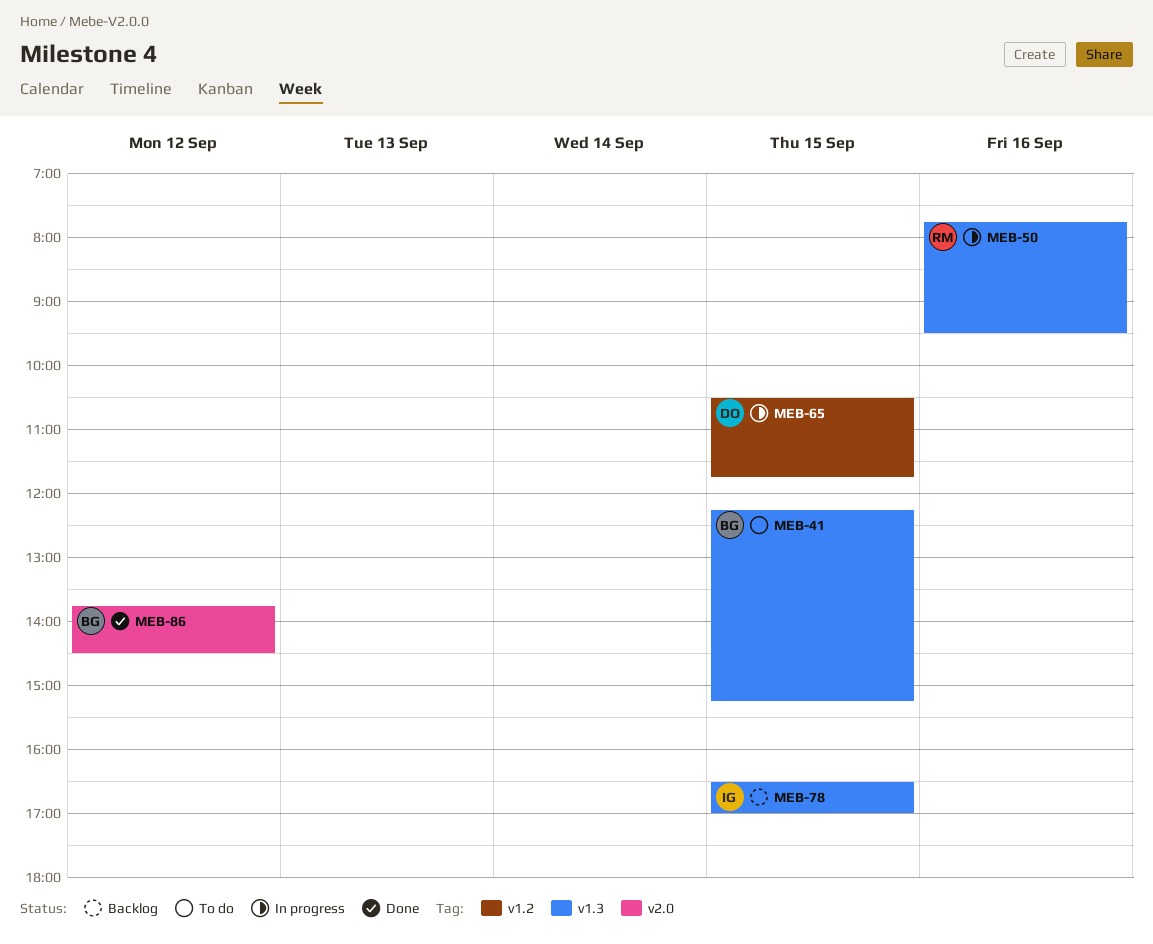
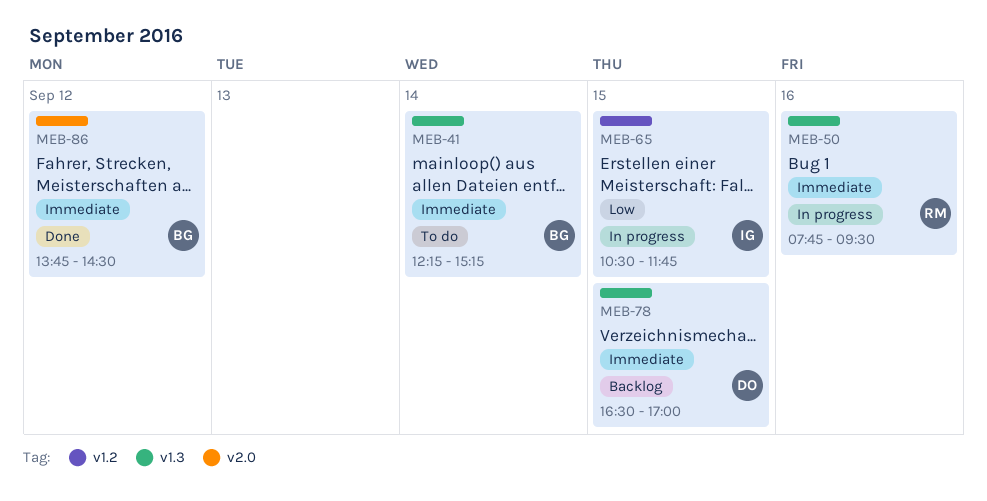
MEB-41, day: Sep 15 -> Sep 14
MEB-65, owner: DO -> IG
MEB-78, owner: IG -> DO

